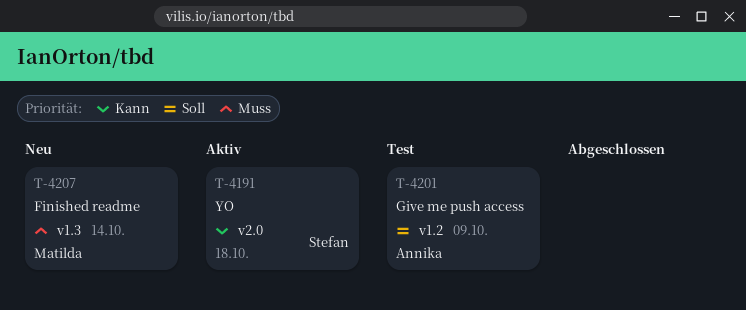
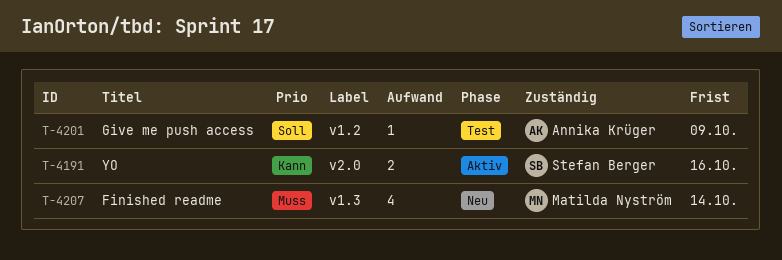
T-4191, due: Oct 18 -> Oct 16

